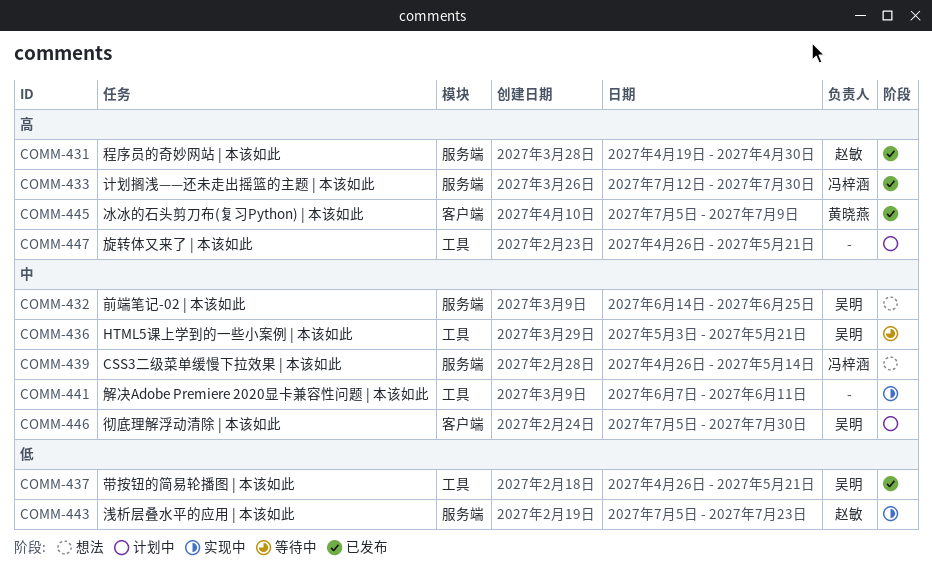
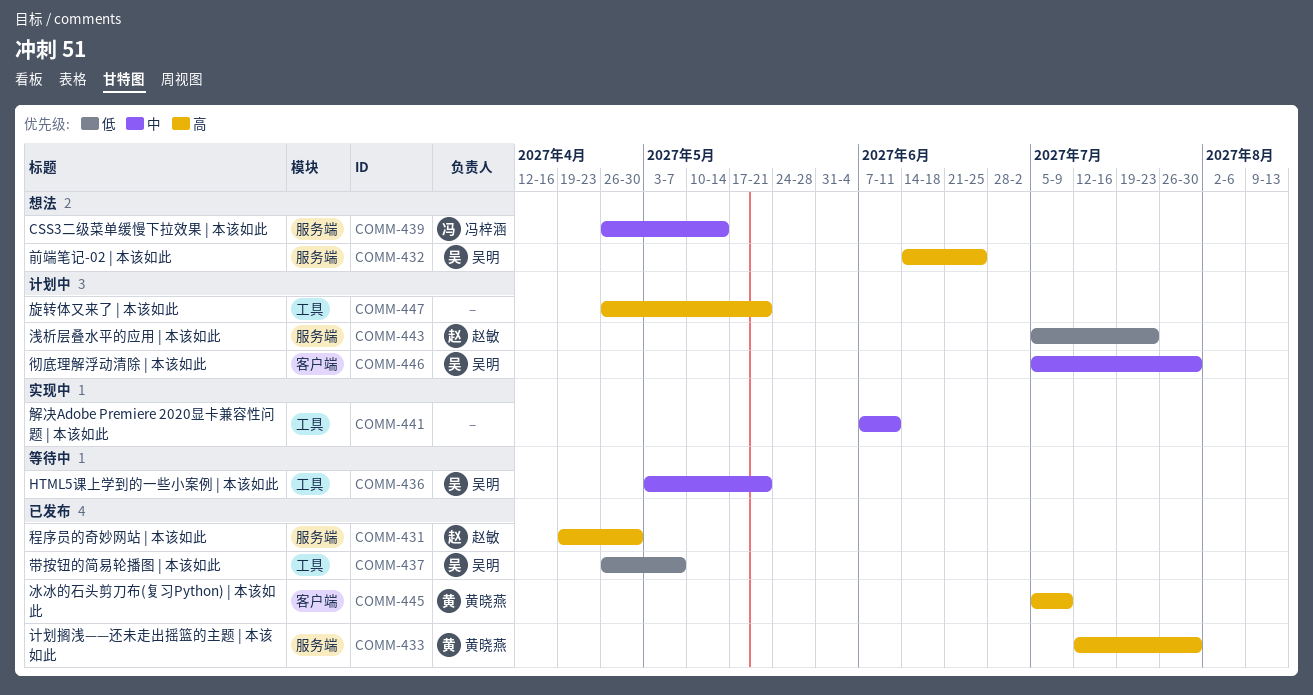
COMM-432, priority: 中 -> 高
COMM-433, owner: 冯梓涵 -> 黄晓燕
COMM-437, due: May 21 -> May 7
COMM-443, status: 实现中 -> 计划中

